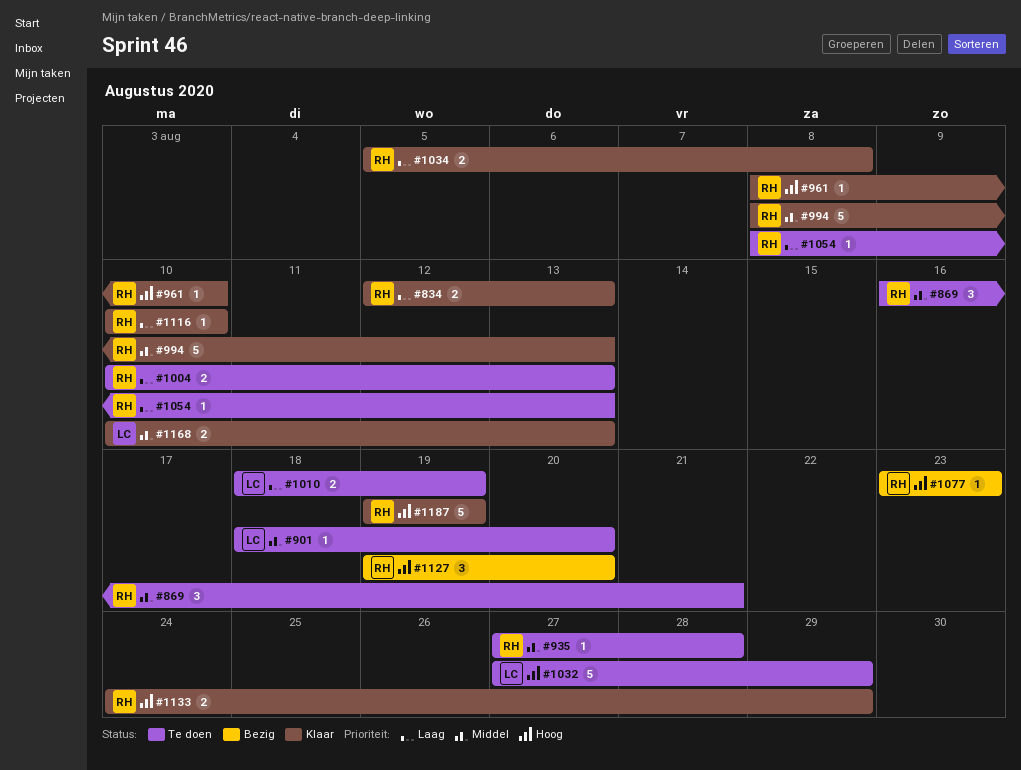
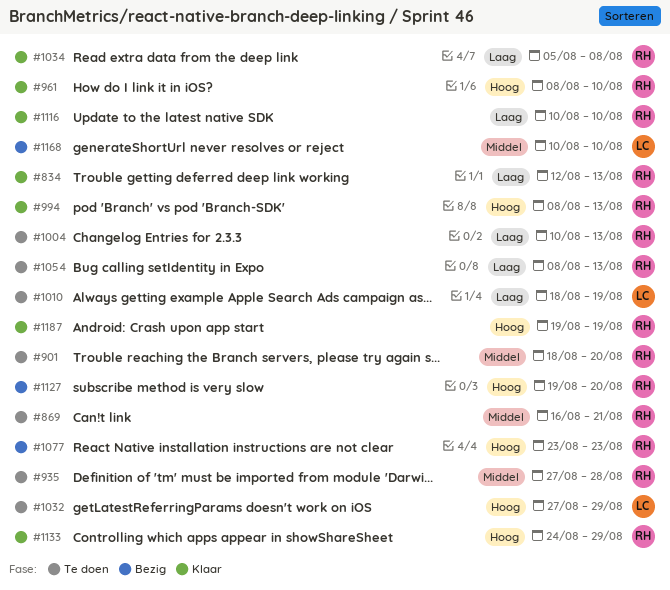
#901, owner: LC -> RH
#994, priority: Middel -> Hoog
#1168, status: Klaar -> Bezig
#1168, due: Aug 13 -> Aug 10

